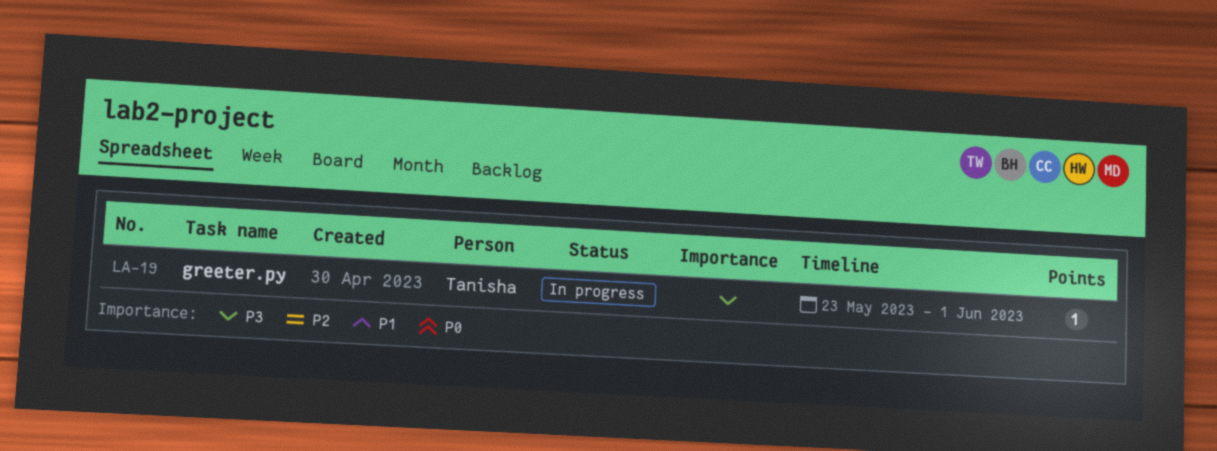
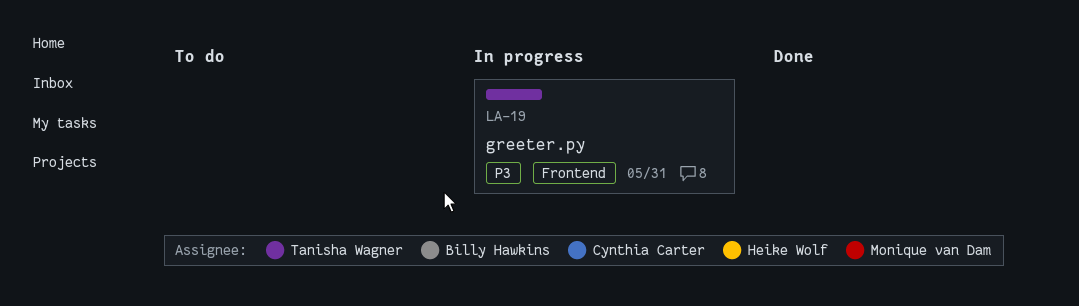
LA-19, due: Jun 1 -> May 31

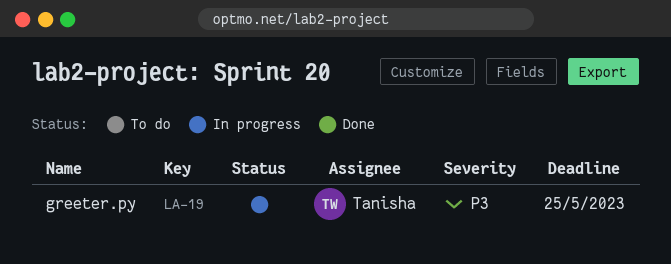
LA-19, due: May 31 -> May 25

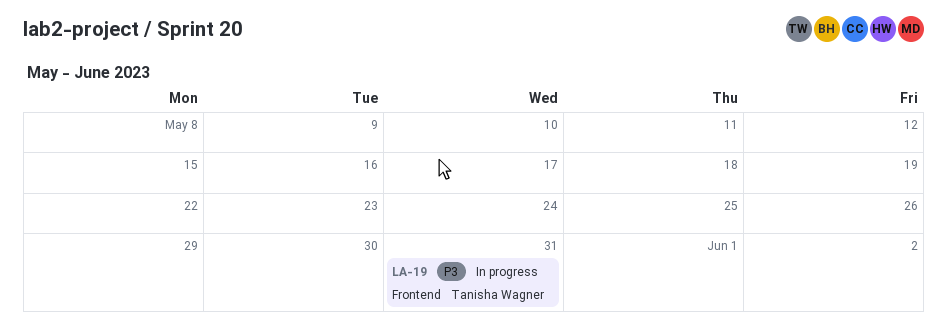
LA-19, due: May 25 -> May 31

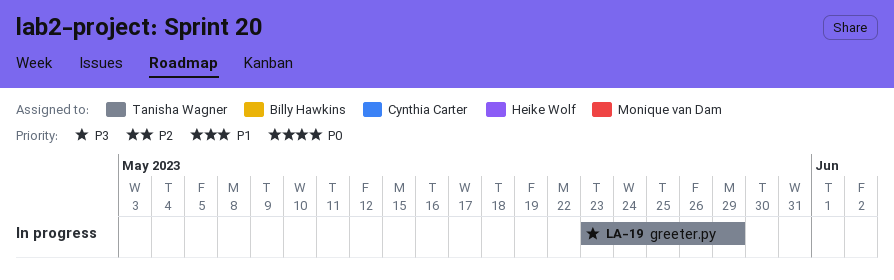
LA-19, due: May 31 -> May 29

